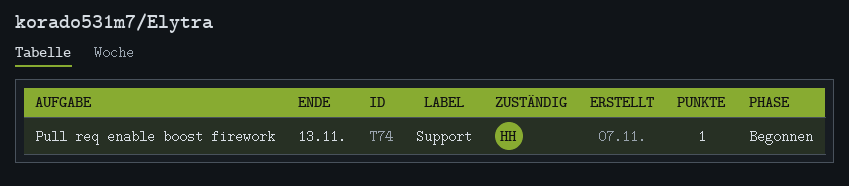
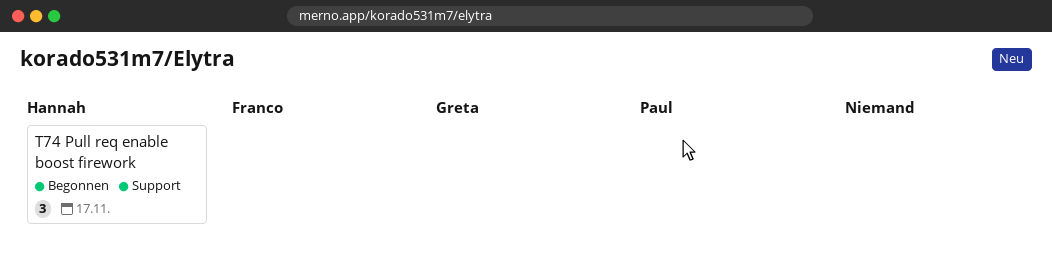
T74, estimate: 1 -> 3
T74, due: Nov 13 -> Nov 17

